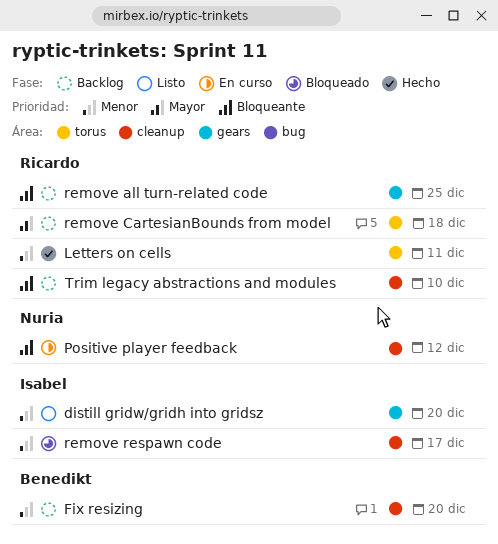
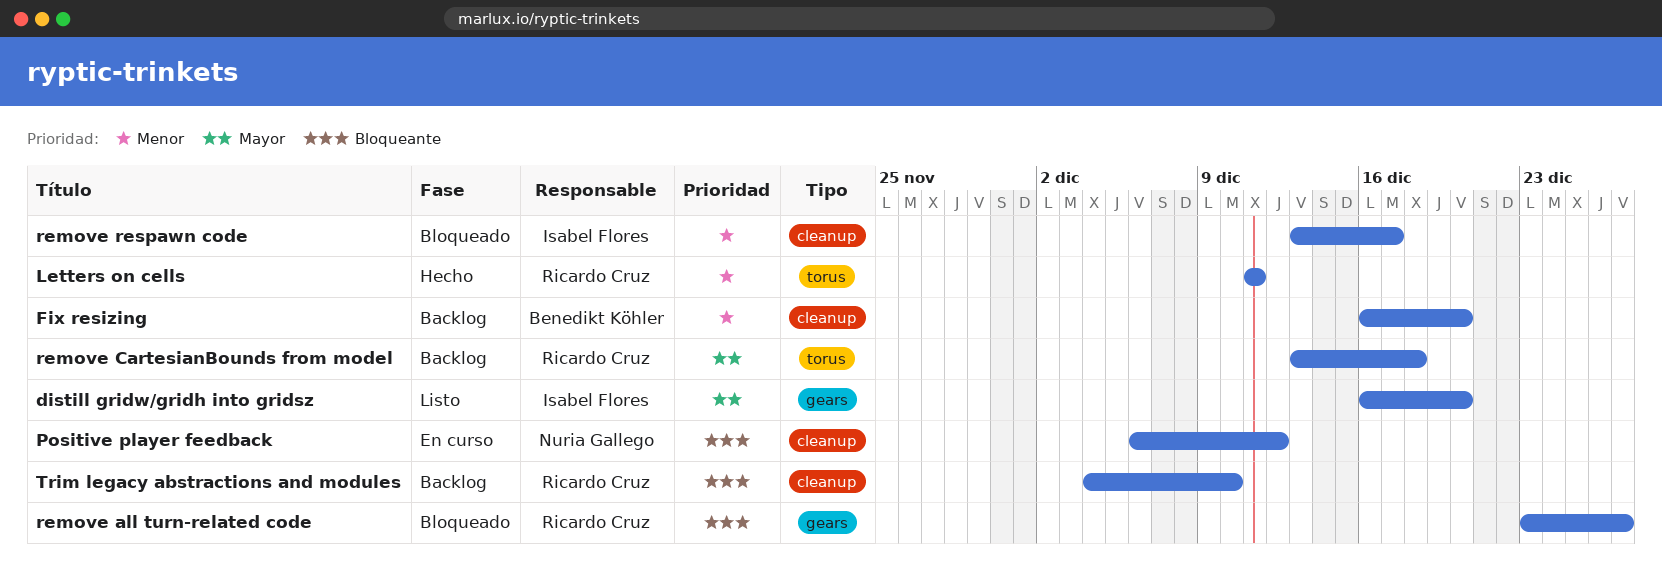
distill gridw/gridh into gridsz, priority: Menor -> Mayor
remove all turn-related code, status: Backlog -> Bloqueado
remove all turn-related code, due: Dec 25 -> Dec 27

